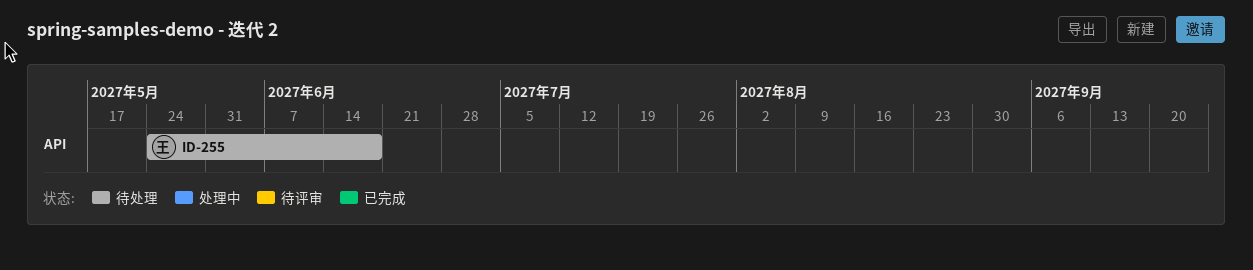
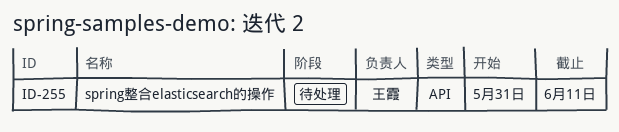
ID-255, start: May 24 -> May 31
ID-255, due: Jun 18 -> Jun 11

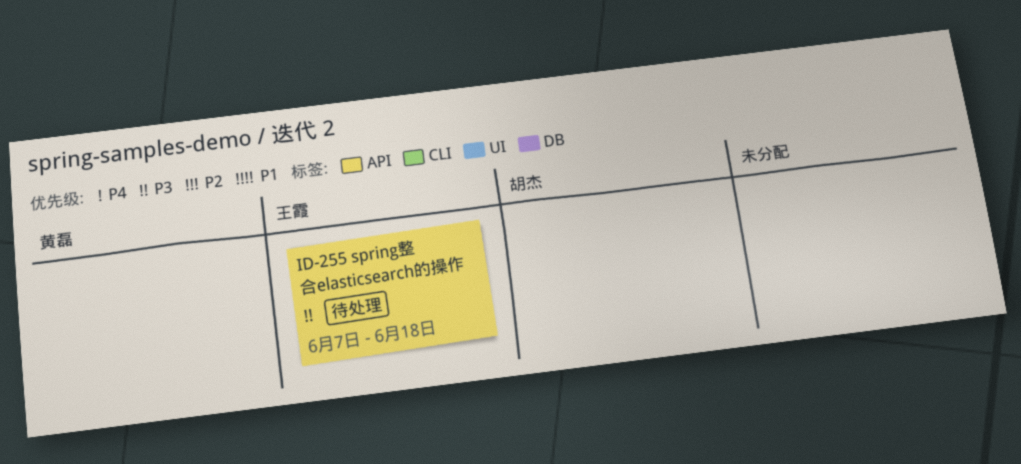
ID-255, start: May 31 -> Jun 7
ID-255, due: Jun 11 -> Jun 18

